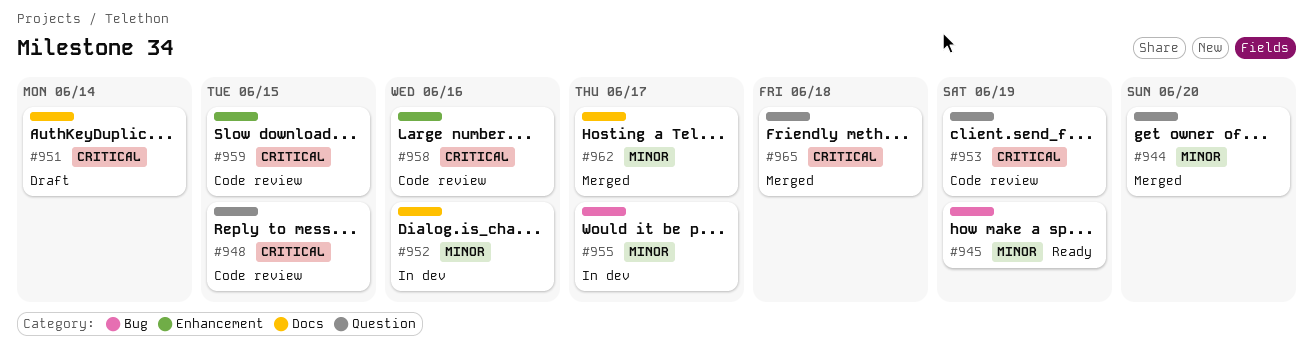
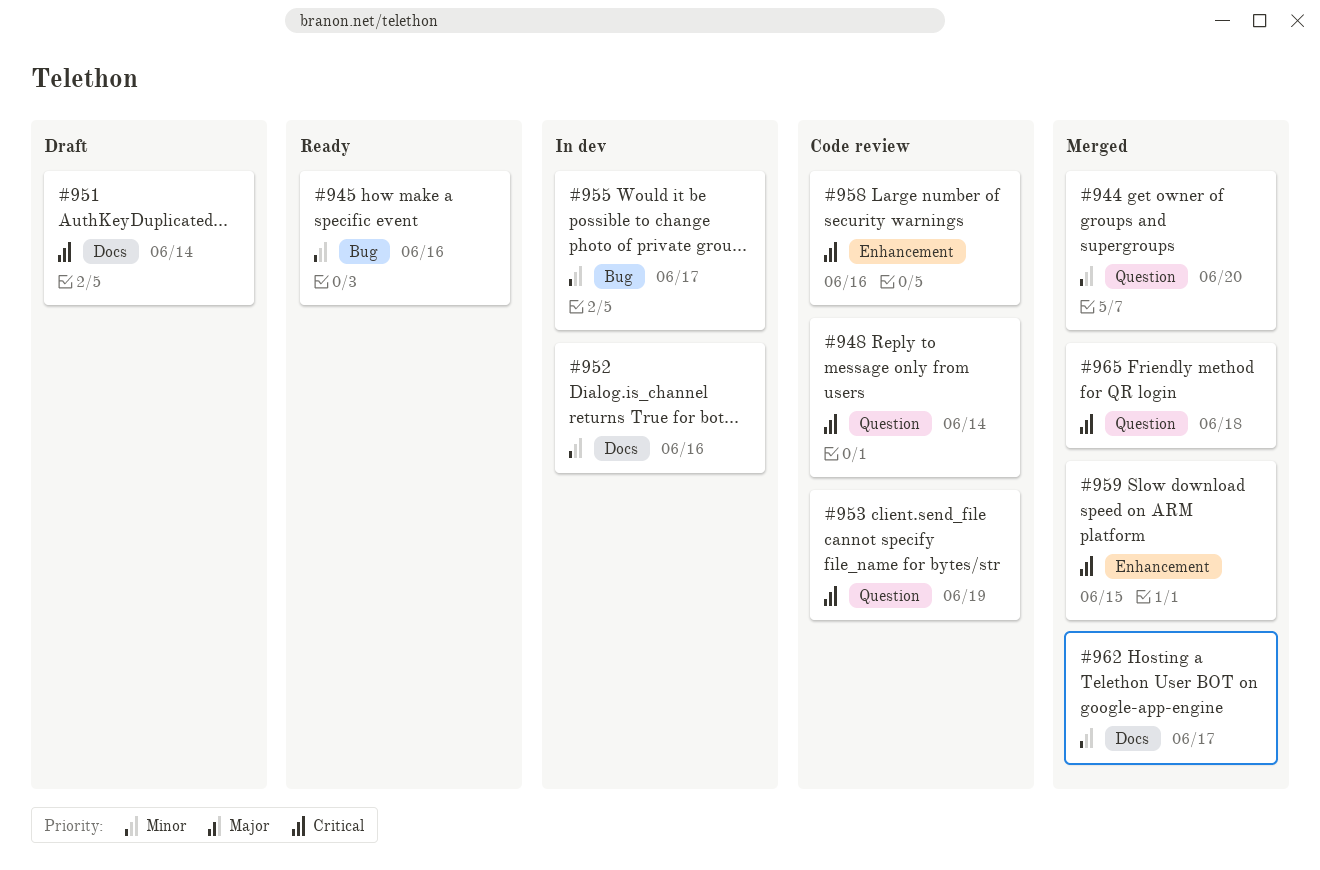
#945, due: Jun 19 -> Jun 16
#948, due: Jun 15 -> Jun 14
#959, status: Code review -> Merged

